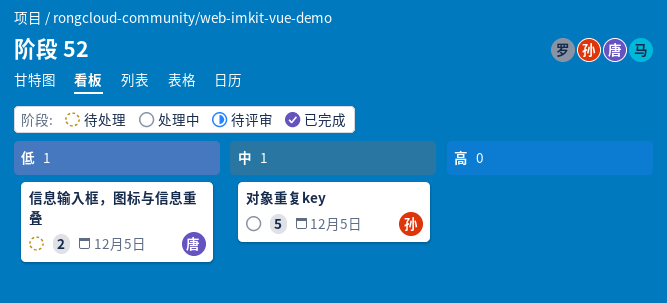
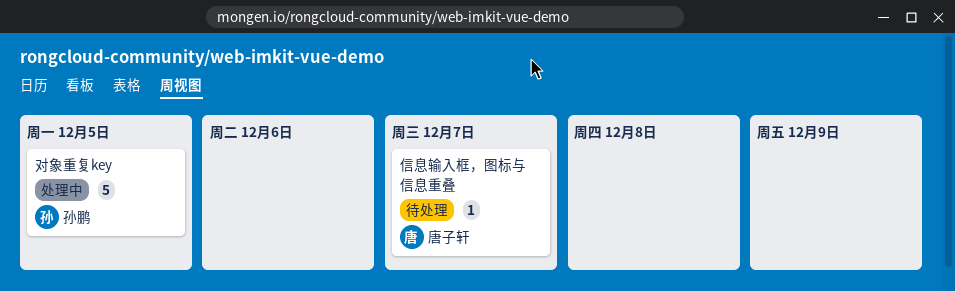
信息输入框，图标与信息重叠, estimate: 2 -> 1
信息输入框，图标与信息重叠, due: Dec 5 -> Dec 7

